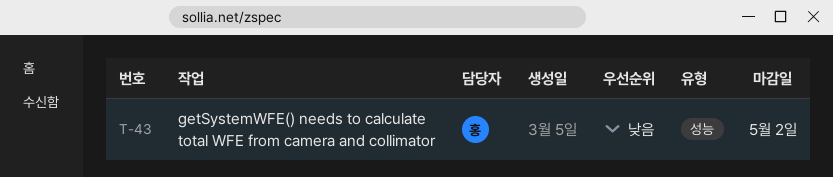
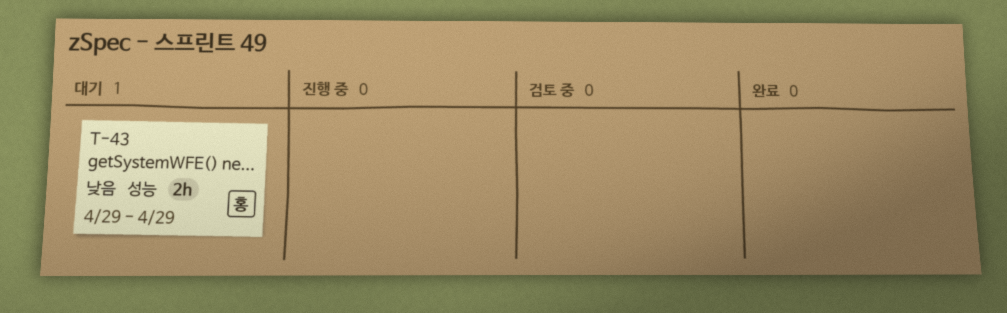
T-43, due: May 2 -> Apr 29

